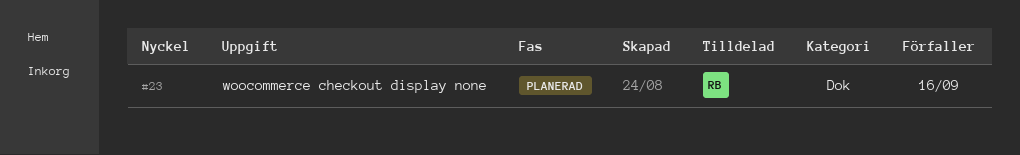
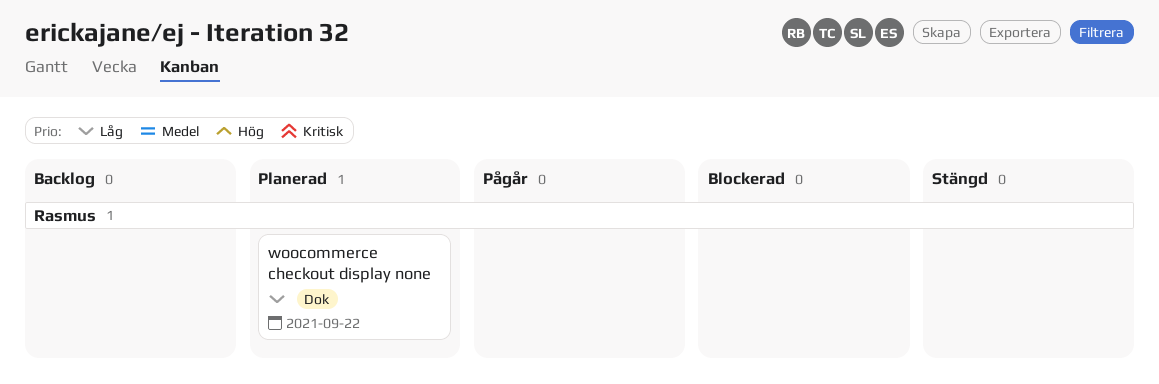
woocommerce checkout display none, due: Sep 16 -> Sep 22

